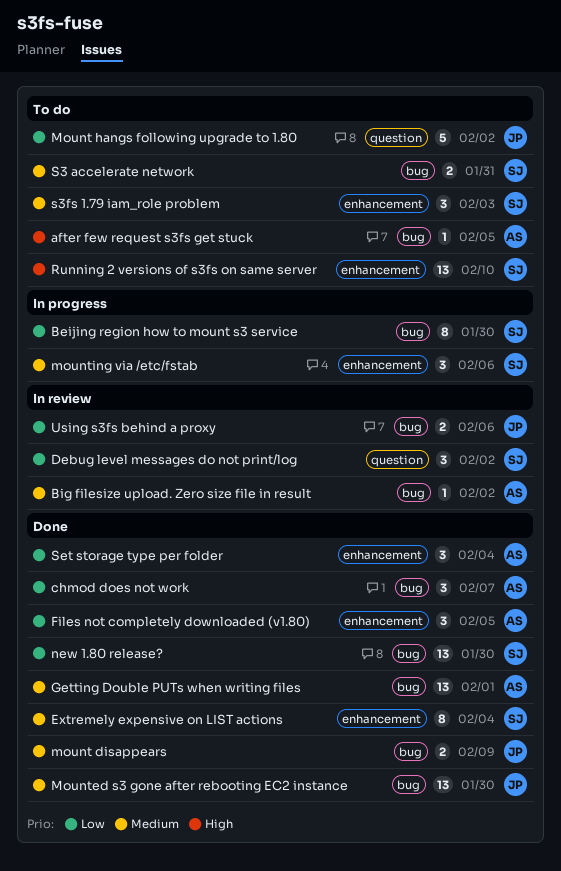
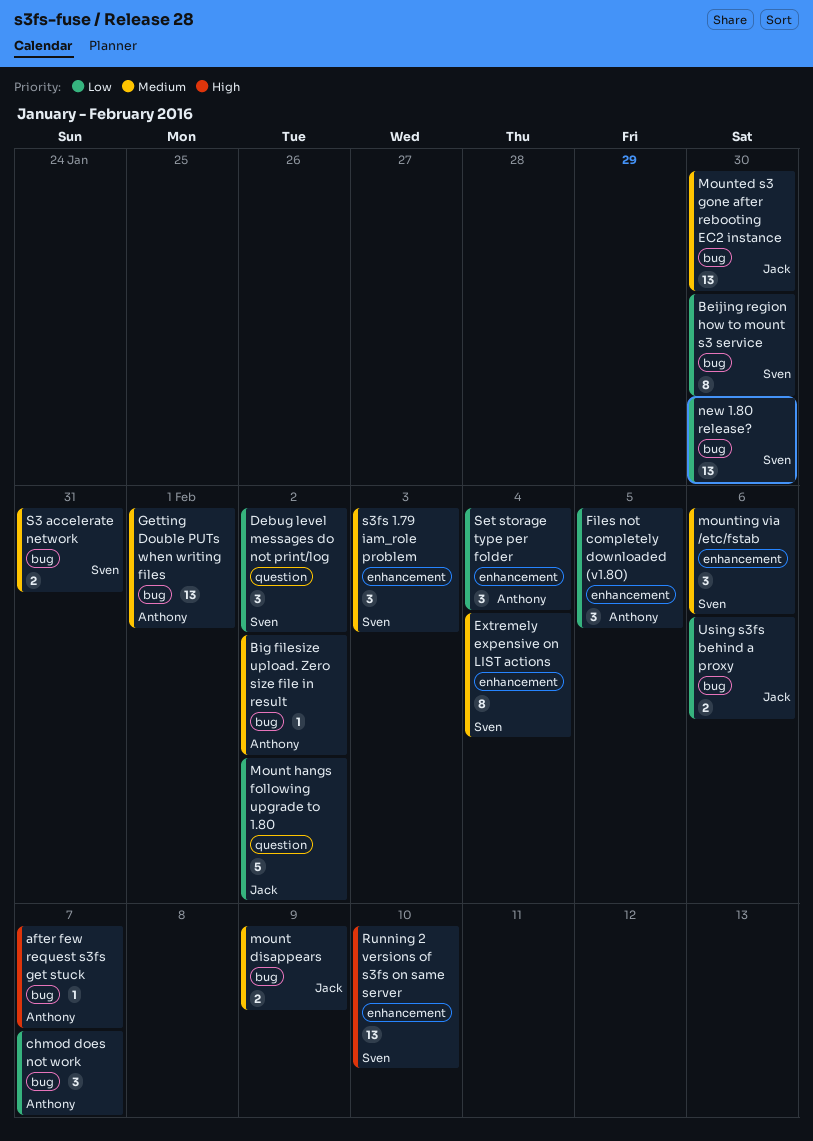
after few request s3fs get stuck, due: Feb 5 -> Feb 7

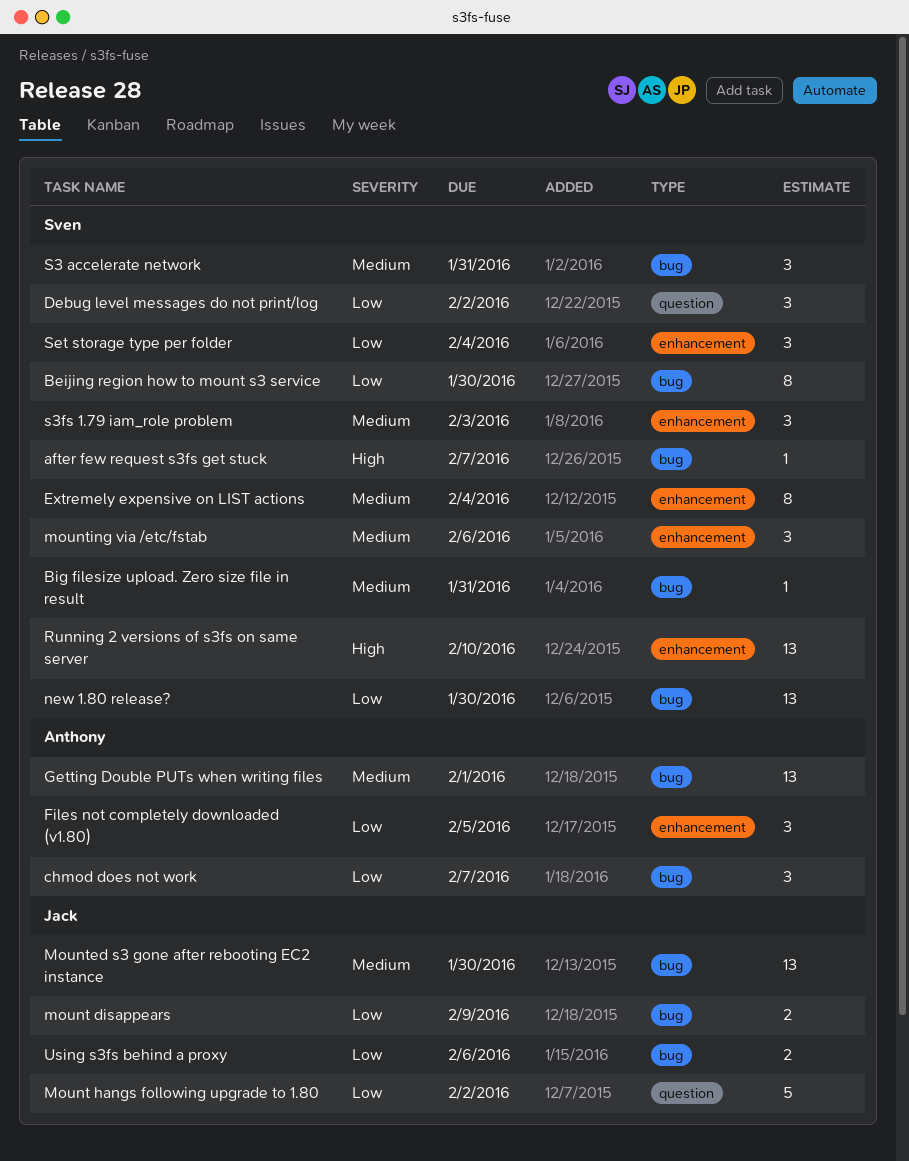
after few request s3fs get stuck, owner: Anthony -> Sven
Big filesize upload. Zero size file in result, owner: Anthony -> Sven
Big filesize upload. Zero size file in result, due: Feb 2 -> Jan 31
mount disappears, priority: Medium -> Low
S3 accelerate network, estimate: 2 -> 3
Set storage type per folder, owner: Anthony -> Sven

